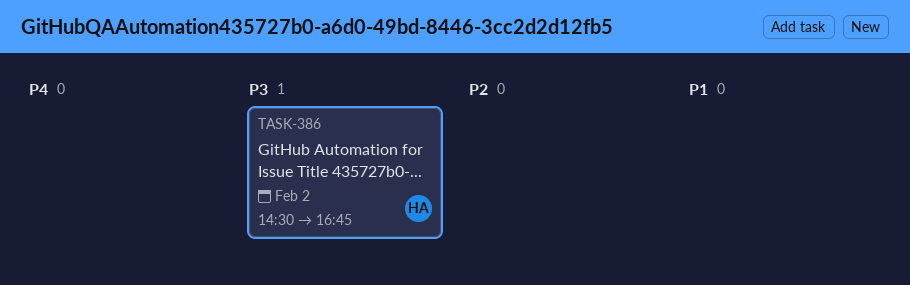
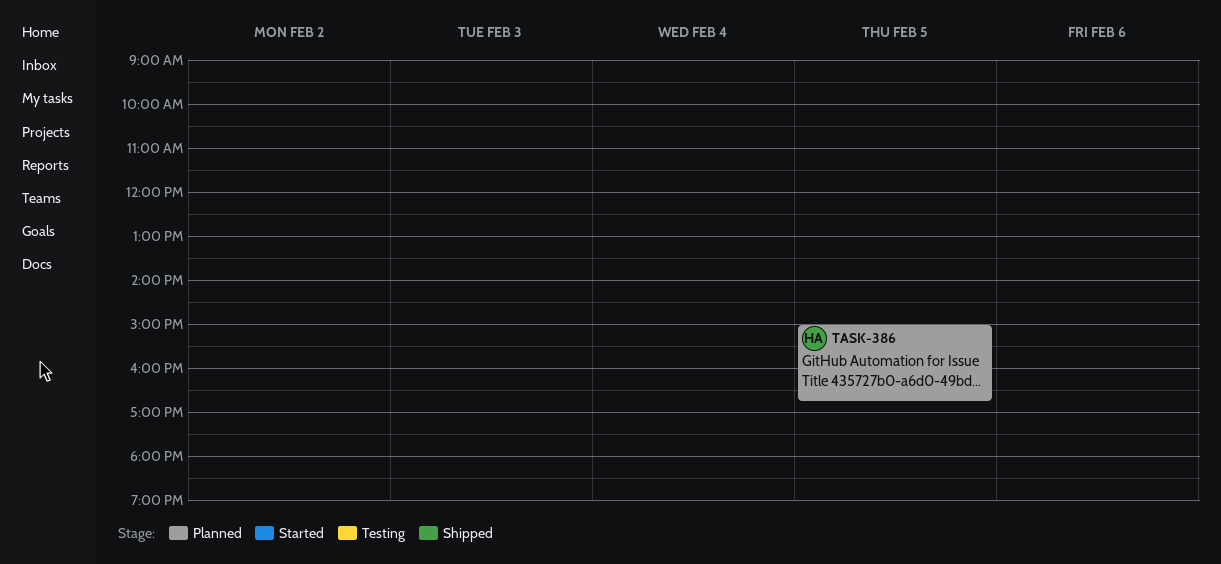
TASK-386, day: Feb 2 -> Feb 5
TASK-386, begins: 14:30 -> 15:00

